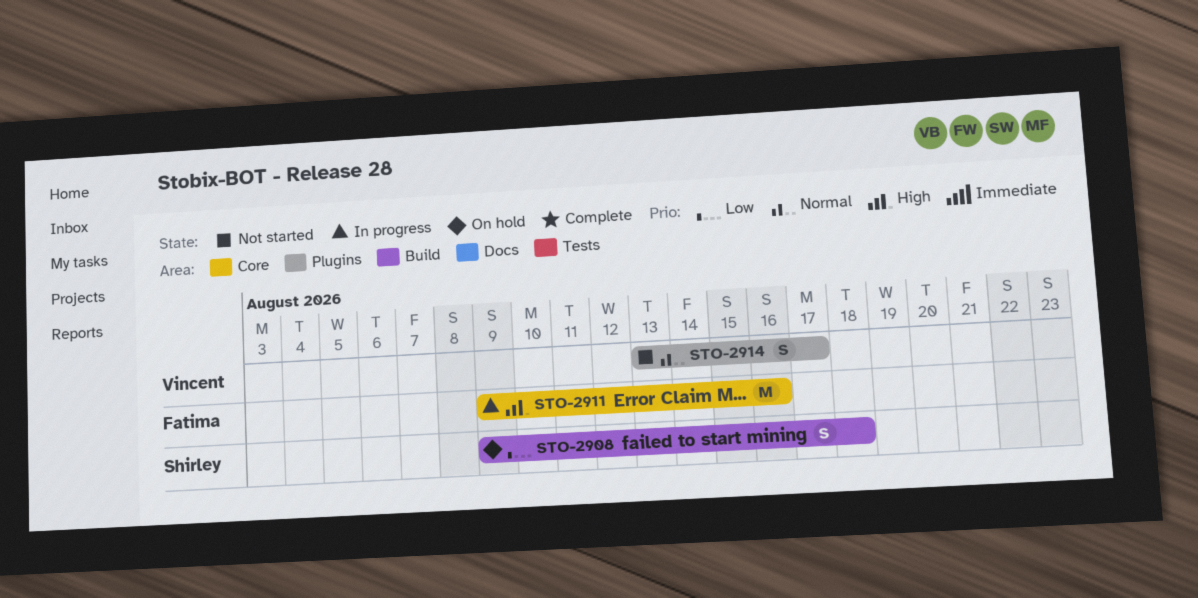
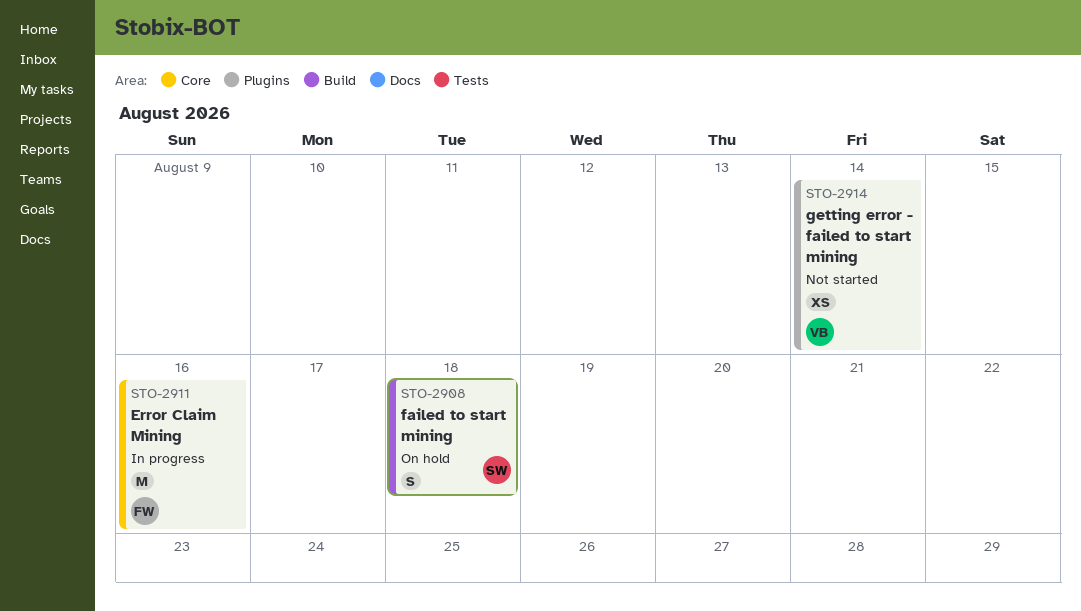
STO-2914, estimate: S -> XS
STO-2914, due: Aug 17 -> Aug 14

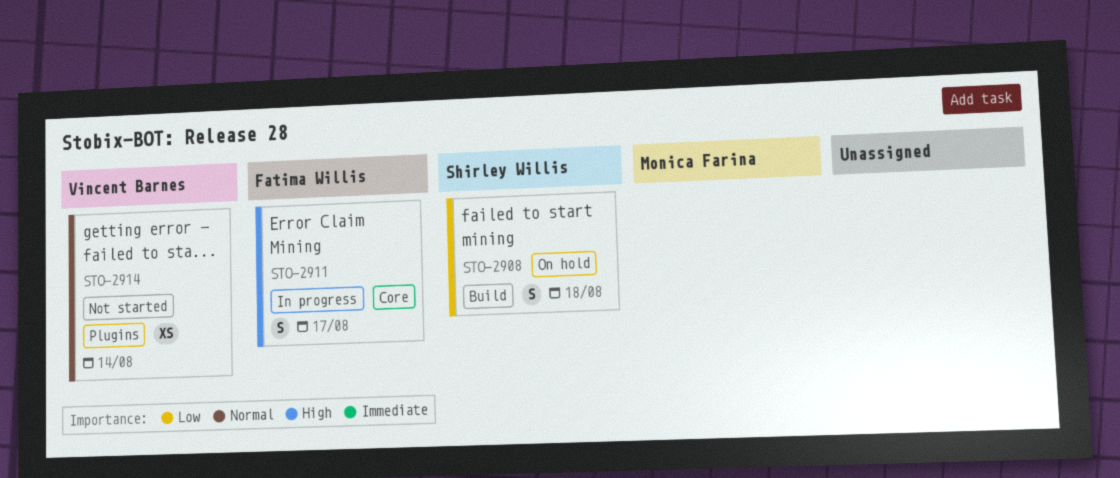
STO-2911, estimate: M -> S
STO-2911, due: Aug 16 -> Aug 17

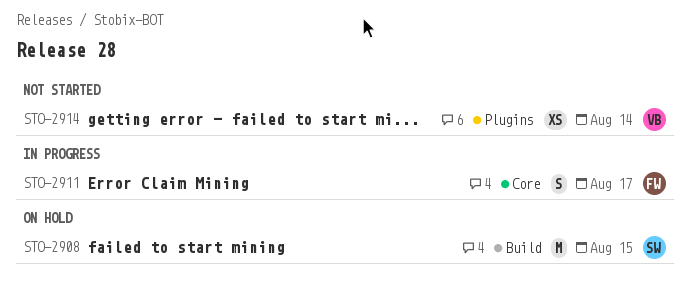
STO-2908, estimate: S -> M
STO-2908, due: Aug 18 -> Aug 15

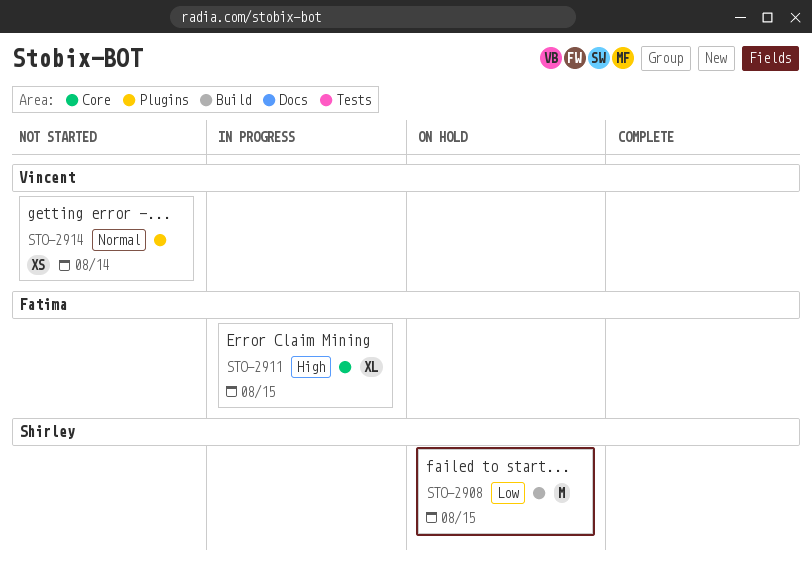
STO-2911, estimate: S -> XL
STO-2911, due: Aug 17 -> Aug 15

